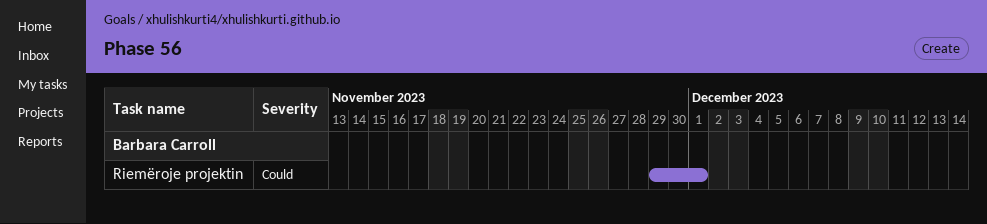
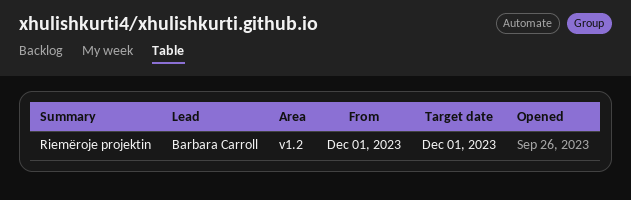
Riemëroje projektin, start: Nov 29 -> Dec 1

